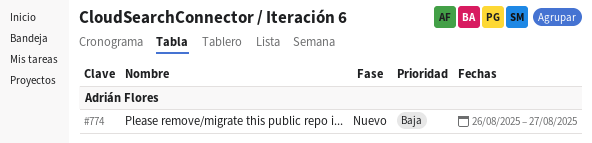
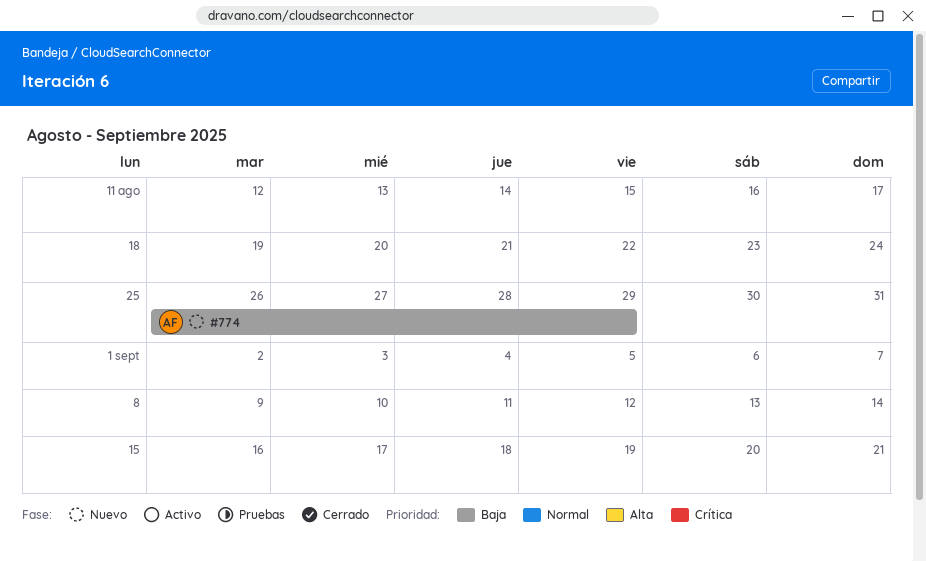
#774, due: Aug 27 -> Aug 29

